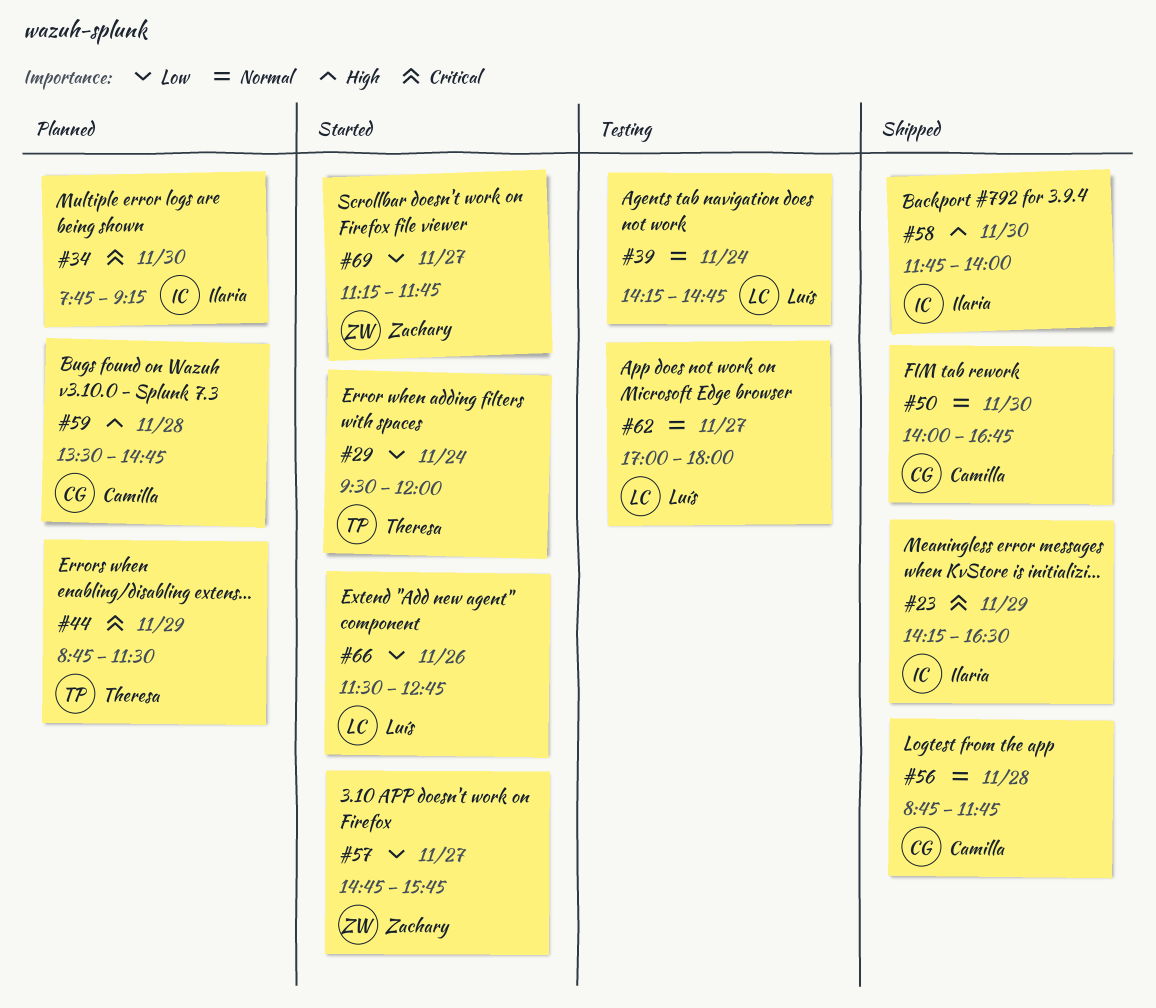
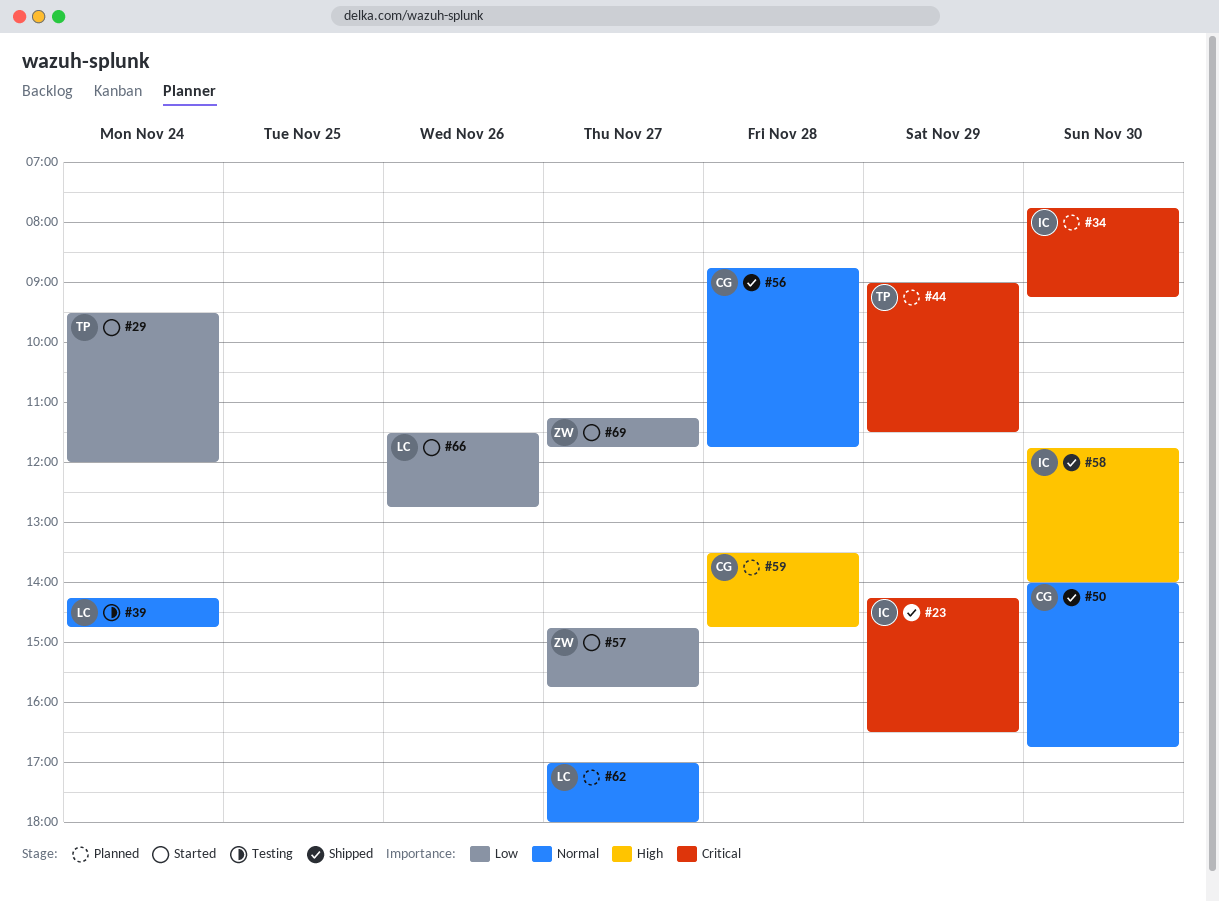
#44, begins: 08:45 -> 09:00
#62, status: Testing -> Planned

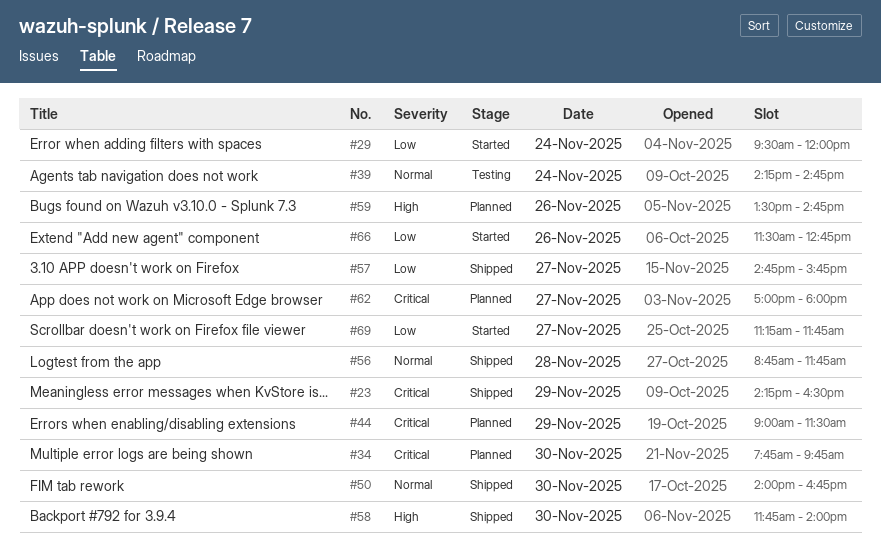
#34, ends: 09:15 -> 09:45
#57, status: Started -> Shipped
#59, day: Nov 28 -> Nov 26
#62, priority: Normal -> Critical

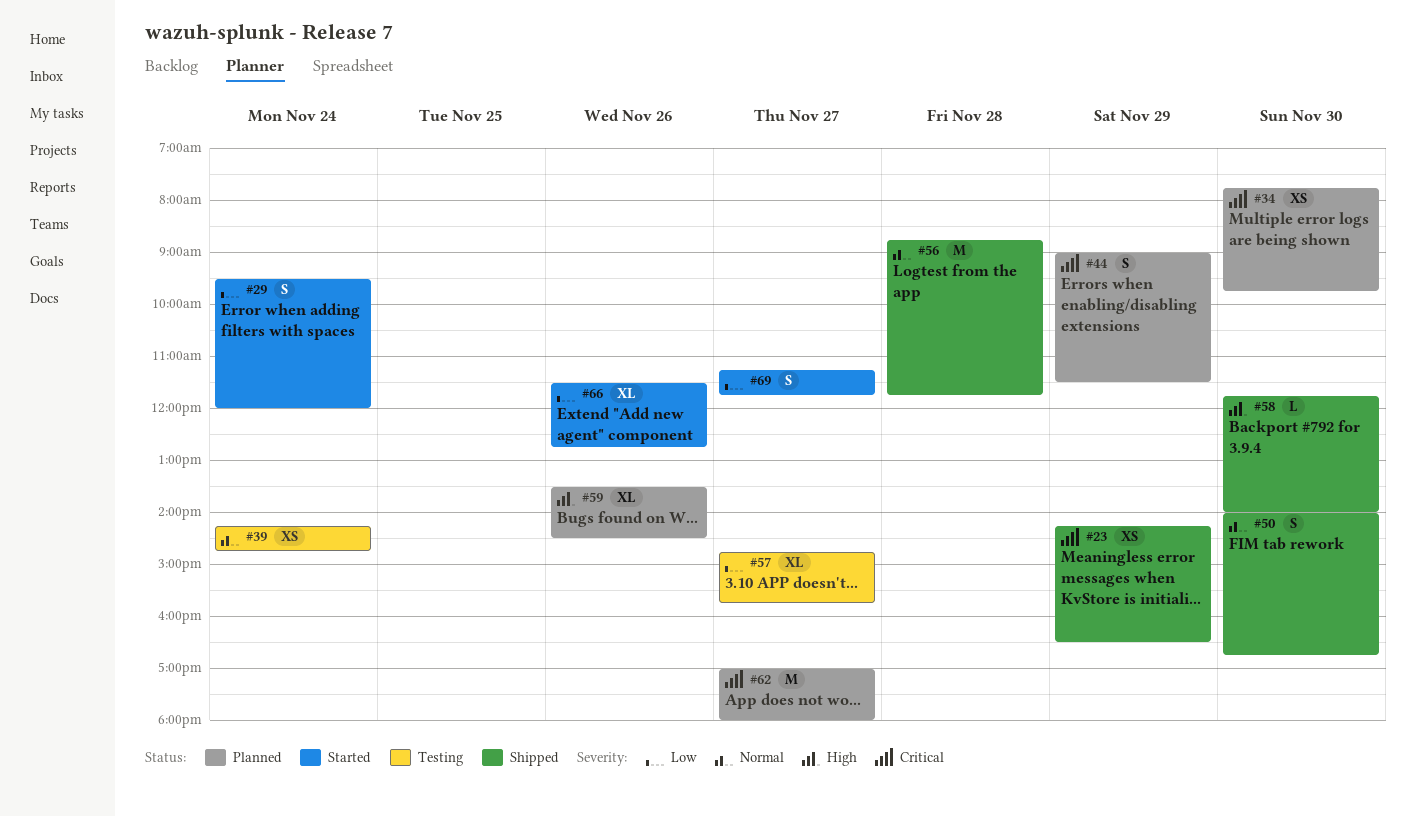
#57, status: Shipped -> Testing
#59, ends: 14:45 -> 14:30

